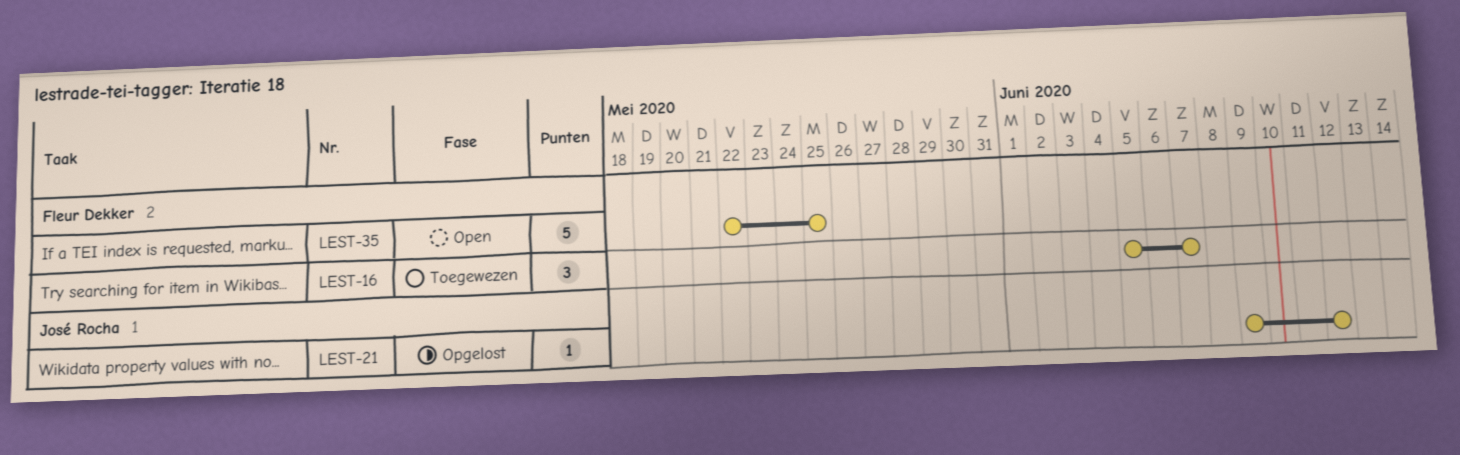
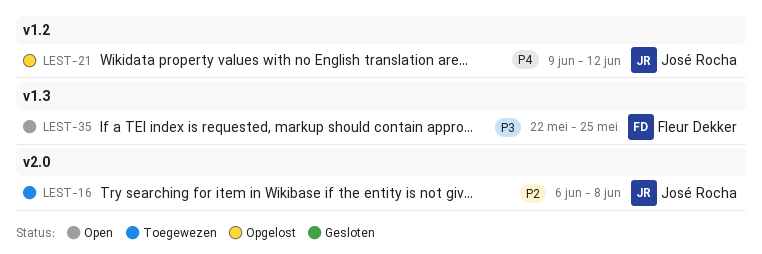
LEST-16, owner: Fleur Dekker -> José Rocha
LEST-16, start: Jun 5 -> Jun 6
LEST-16, due: Jun 7 -> Jun 8

